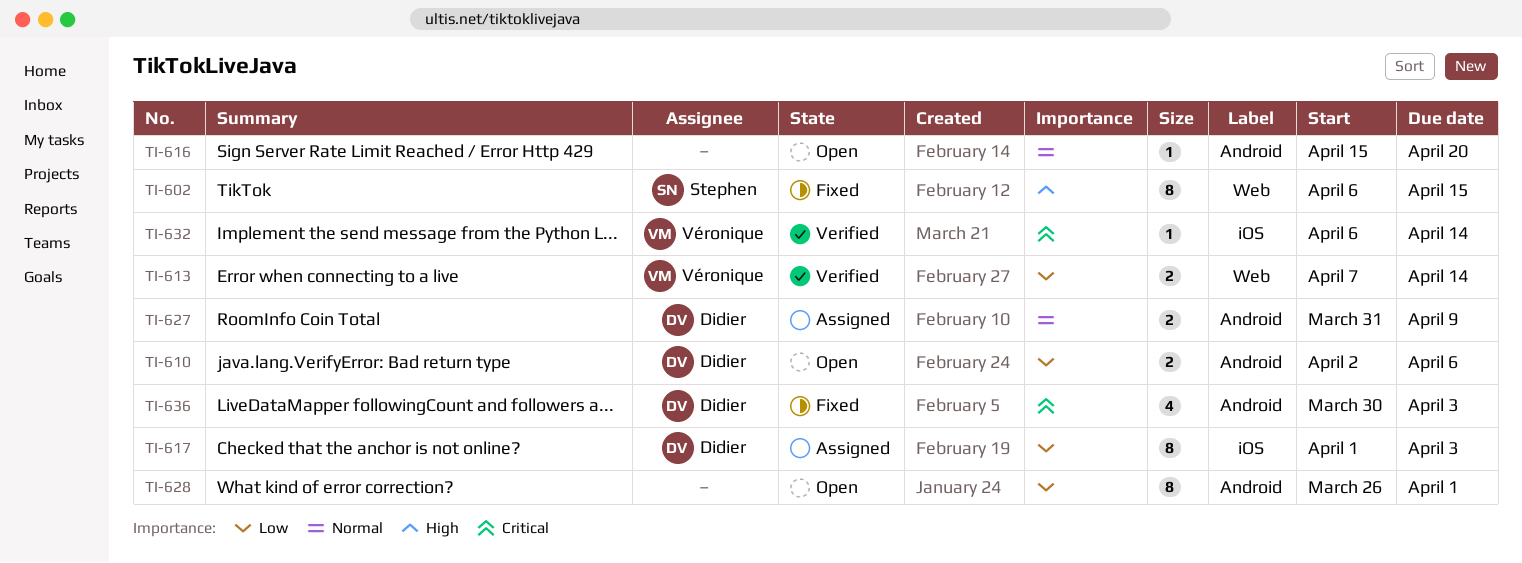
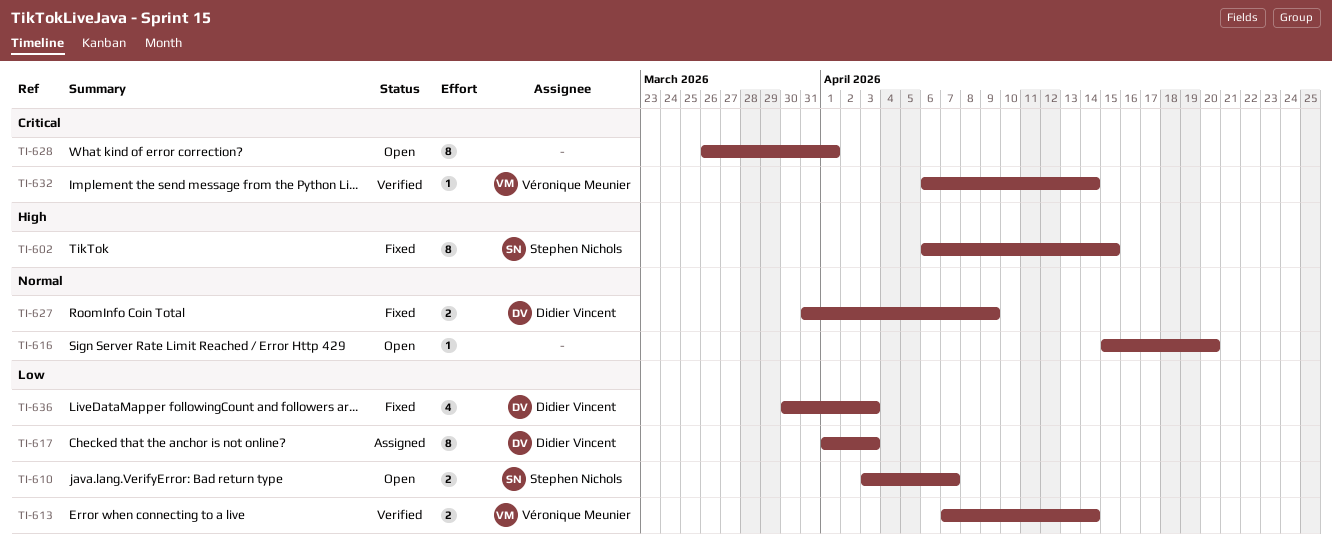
TI-610, owner: Didier Vincent -> Stephen Nichols
TI-610, start: Apr 2 -> Apr 3
TI-610, due: Apr 6 -> Apr 7
TI-627, status: Assigned -> Fixed
TI-628, priority: Low -> Critical
TI-636, priority: Critical -> Low

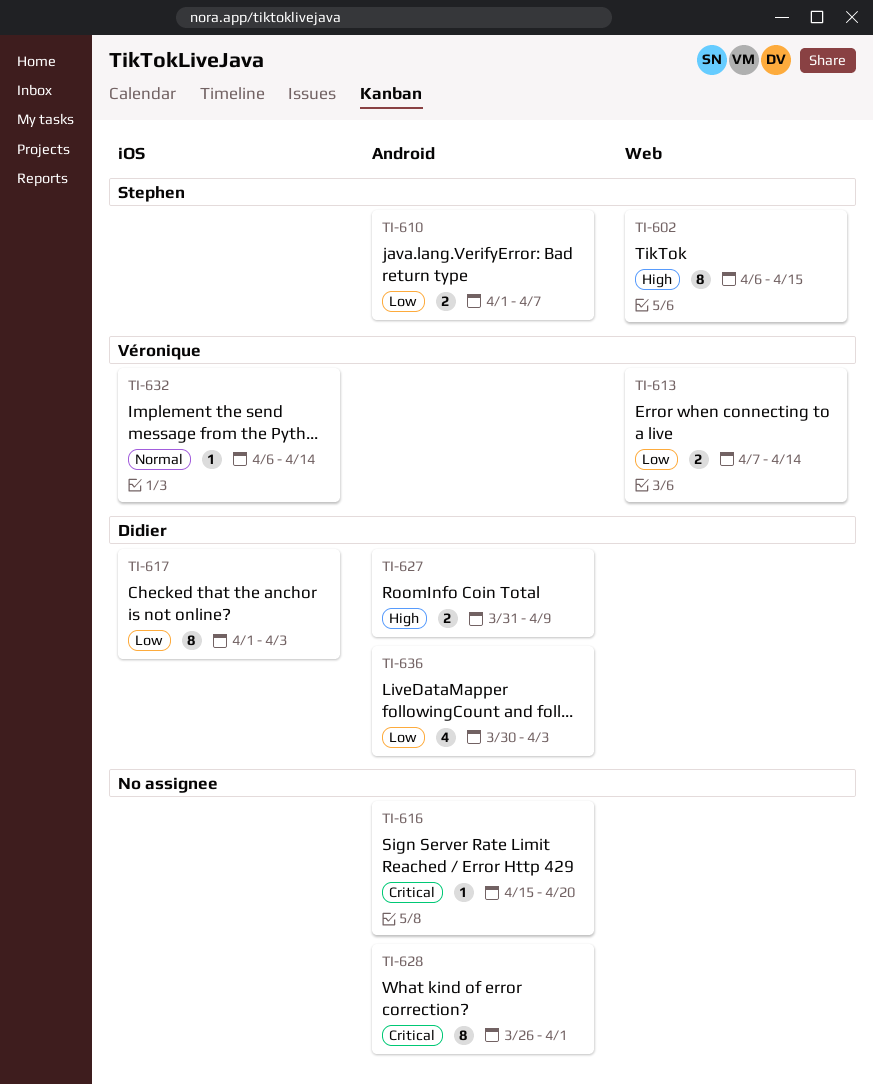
TI-610, start: Apr 3 -> Apr 1
TI-616, priority: Normal -> Critical
TI-627, priority: Normal -> High
TI-632, priority: Critical -> Normal

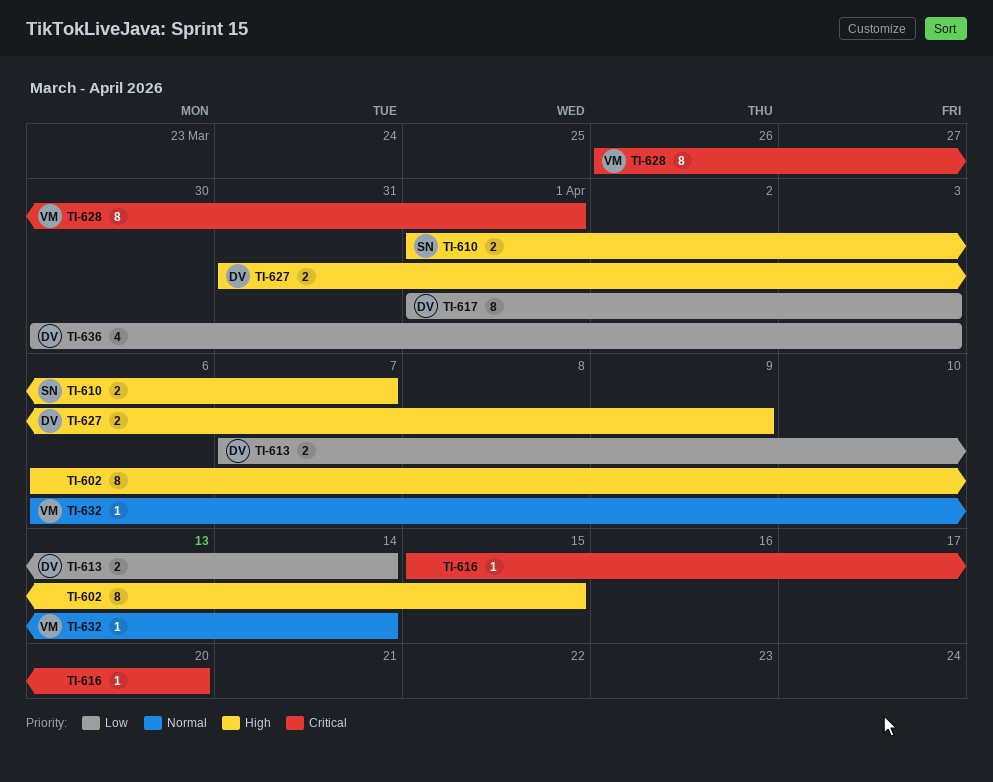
TI-602, owner: Stephen -> none
TI-610, priority: Low -> High
TI-613, owner: Véronique -> Didier
TI-628, owner: none -> Véronique

